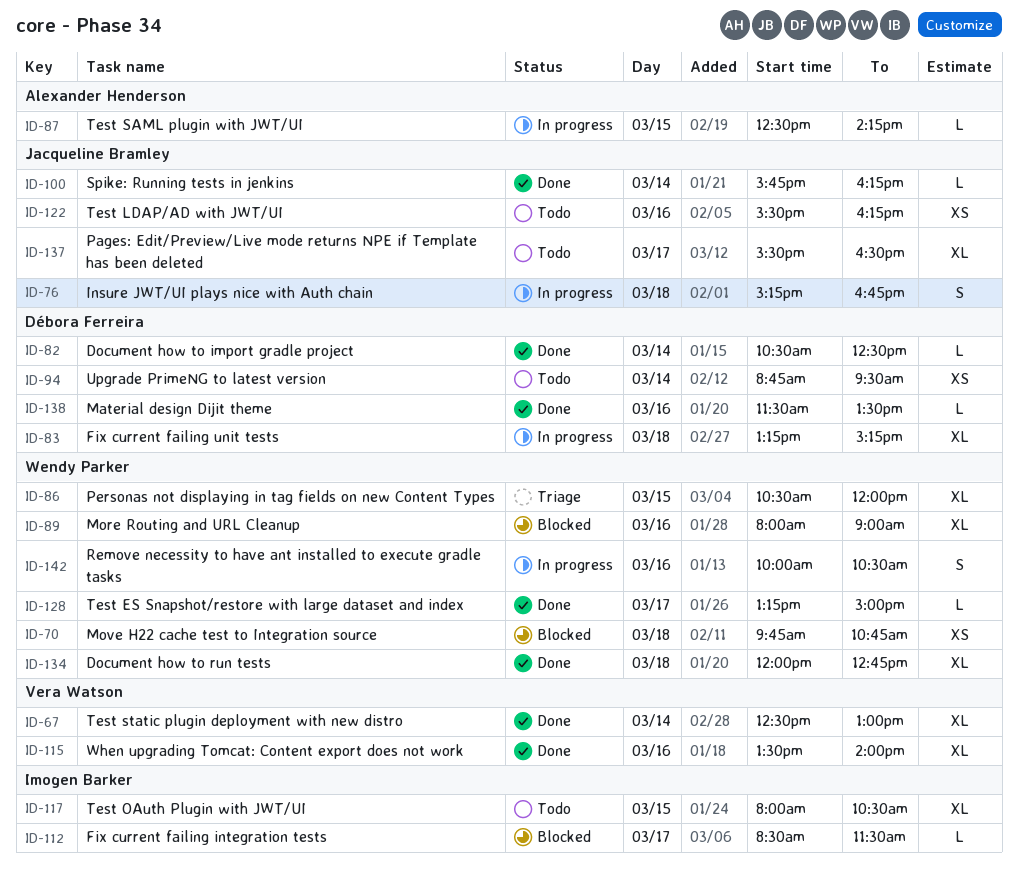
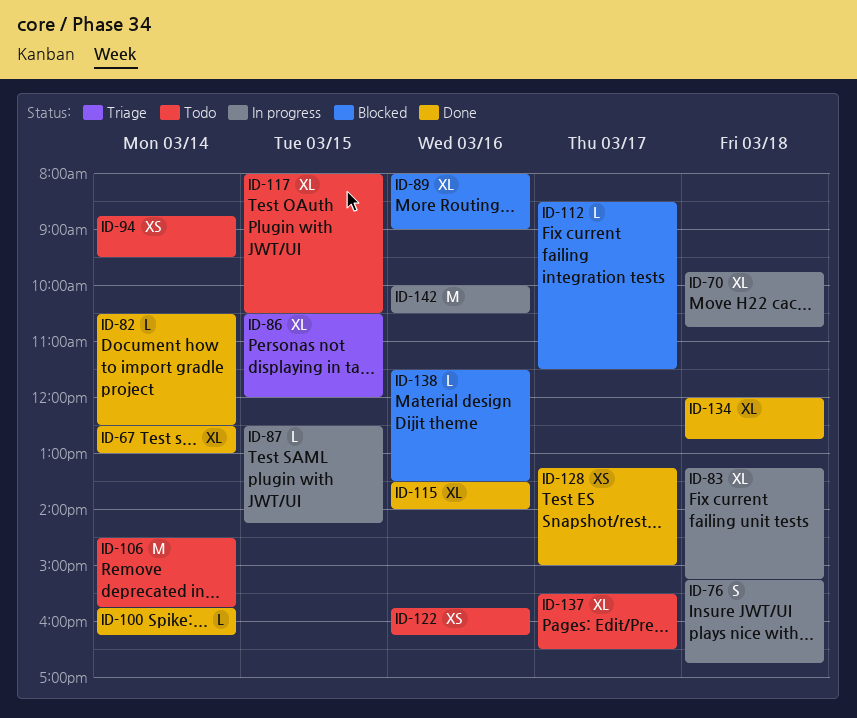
ID-70, status: Blocked -> In progress
ID-70, estimate: XS -> XL
ID-106: none -> present
ID-122, begins: 15:30 -> 15:45
ID-128, estimate: L -> XS
ID-138, status: Done -> Blocked
ID-142, estimate: S -> M

